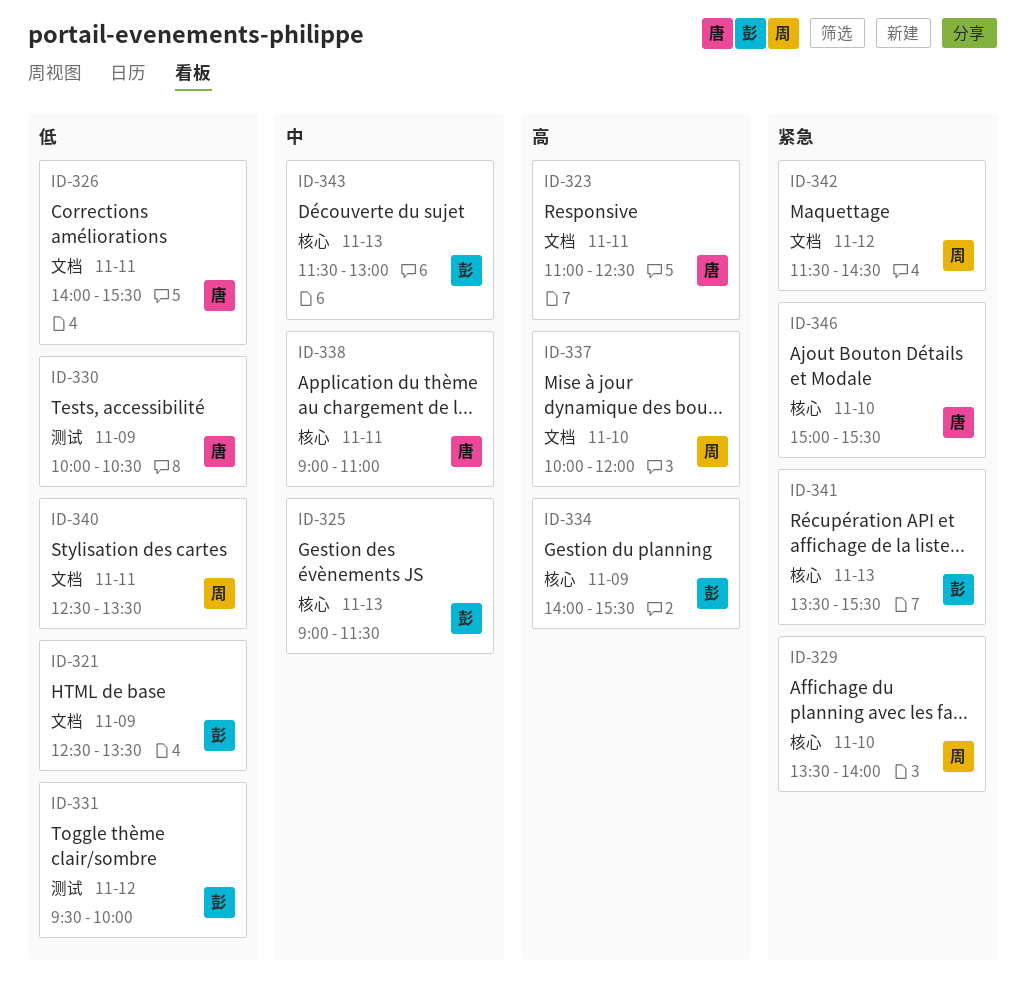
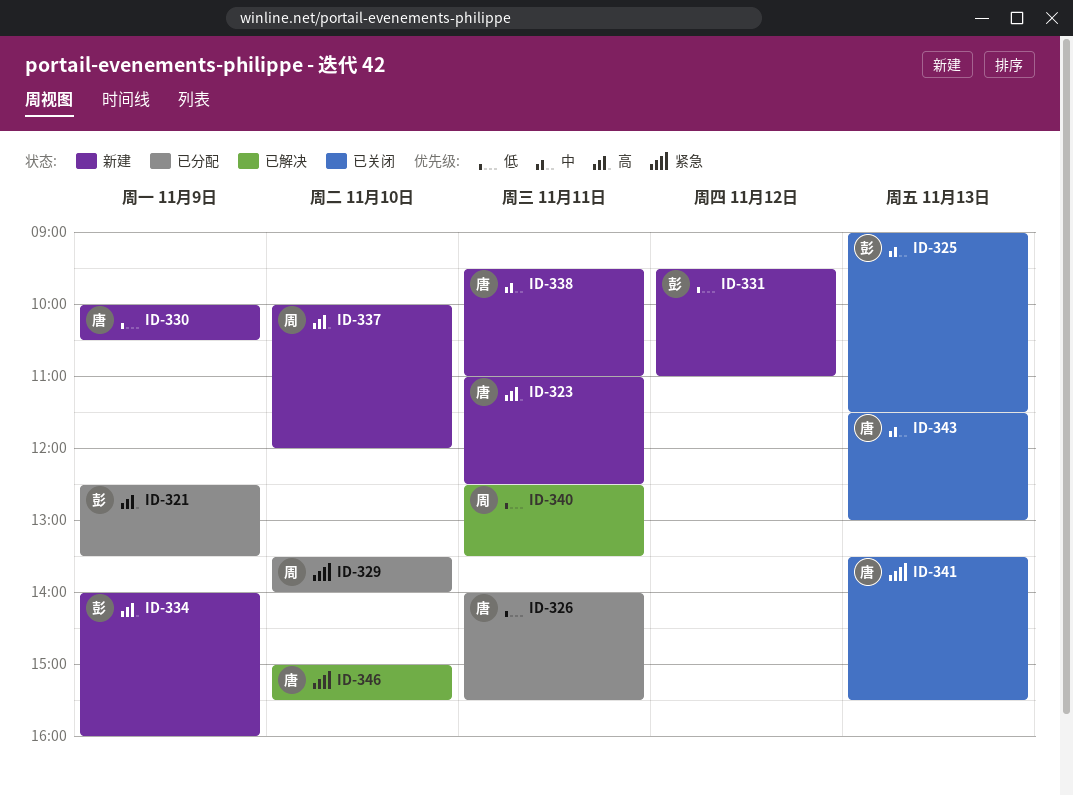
ID-321, priority: 低 -> 高
ID-331, ends: 10:00 -> 11:00
ID-334, ends: 15:30 -> 16:00
ID-338, begins: 09:00 -> 09:30
ID-341, owner: 彭 -> 唐
ID-342: present -> none
ID-343, owner: 彭 -> 唐

